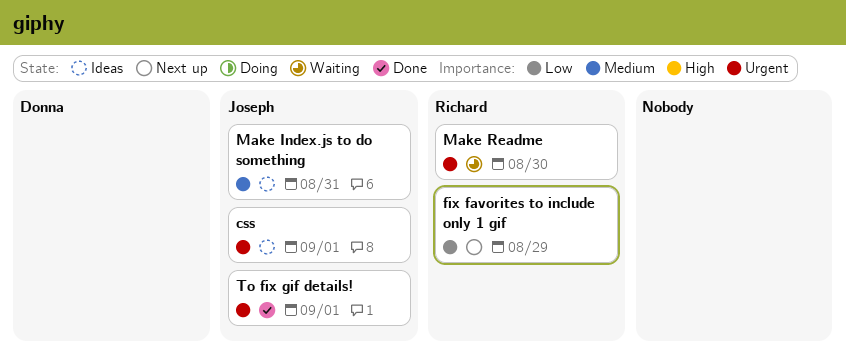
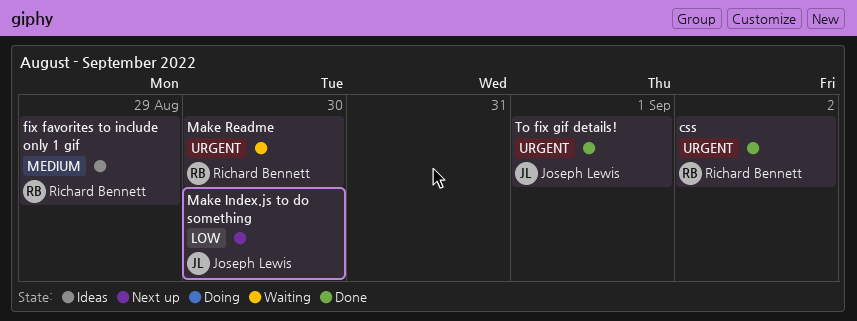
css, status: Ideas -> Done
css, owner: Joseph Lewis -> Richard Bennett
css, due: Sep 1 -> Sep 2
fix favorites to include only 1 gif, status: Next up -> Ideas
fix favorites to include only 1 gif, priority: Low -> Medium
Make Index.js to do something, status: Ideas -> Next up
Make Index.js to do something, priority: Medium -> Low
Make Index.js to do something, due: Aug 31 -> Aug 30

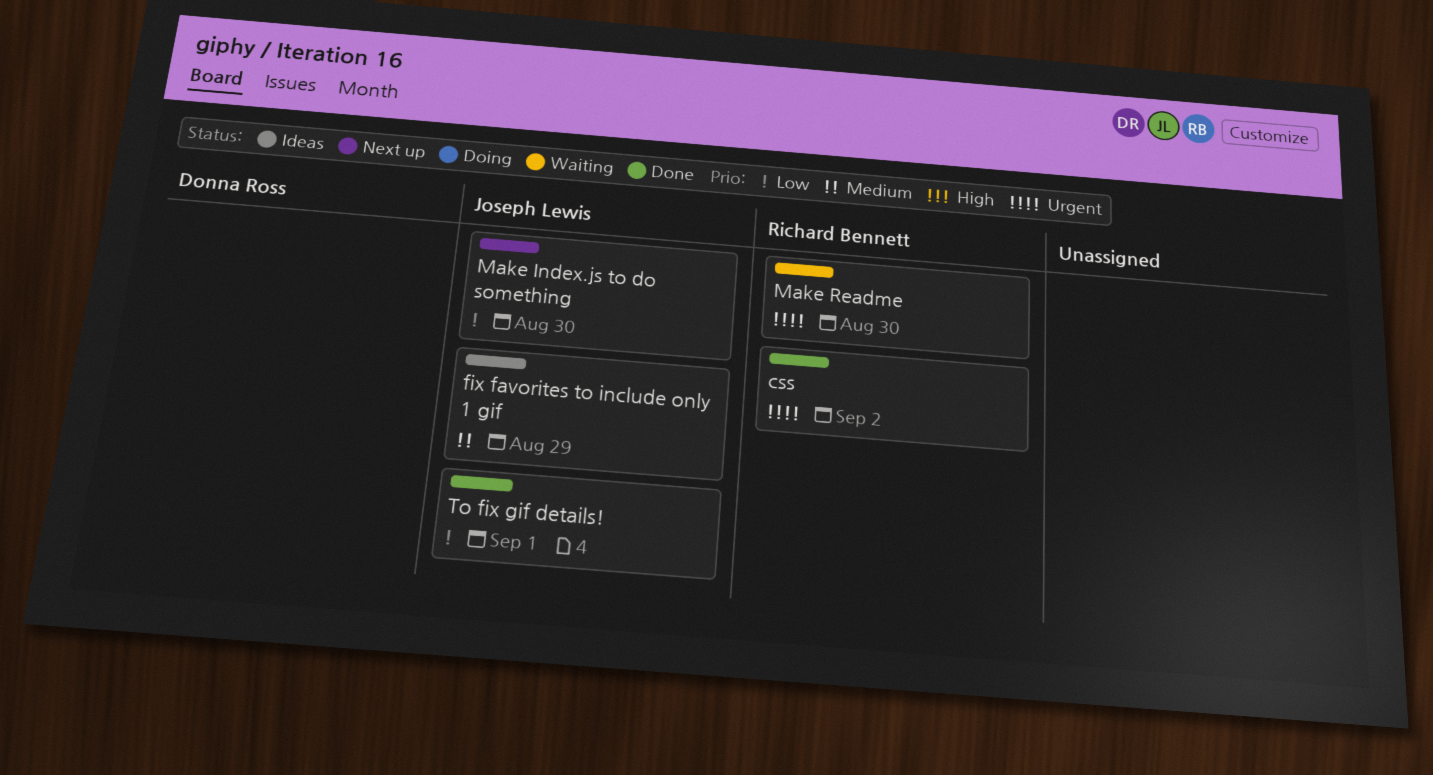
fix favorites to include only 1 gif, owner: Richard Bennett -> Joseph Lewis
To fix gif details!, priority: Urgent -> Low

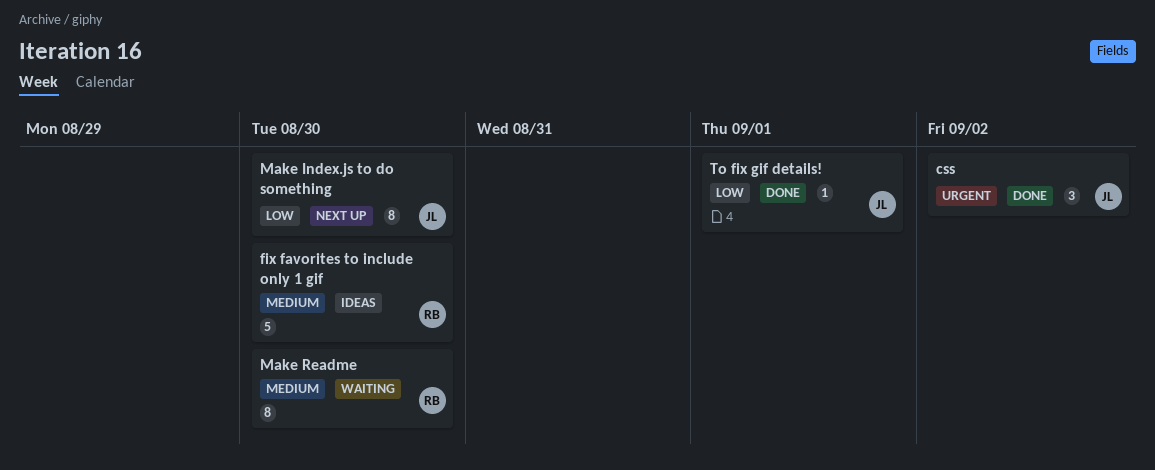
css, owner: Richard Bennett -> Joseph Lewis
fix favorites to include only 1 gif, owner: Joseph Lewis -> Richard Bennett
fix favorites to include only 1 gif, due: Aug 29 -> Aug 30
Make Readme, priority: Urgent -> Medium

